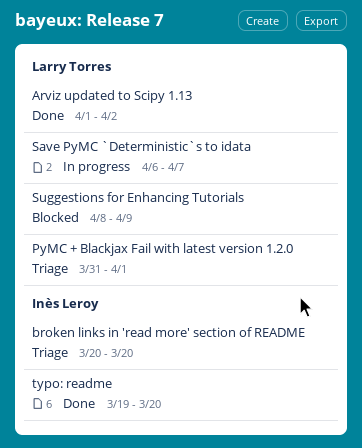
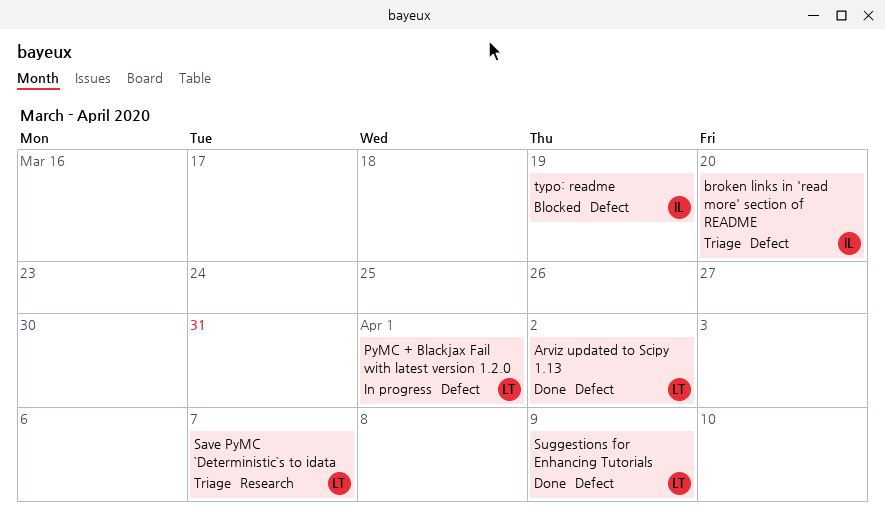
PyMC + Blackjax Fail with latest version 1.2.0, status: Triage -> In progress
Save PyMC `Deterministic`s to idata, status: In progress -> Triage
Suggestions for Enhancing Tutorials, status: Blocked -> Done
typo: readme, status: Done -> Blocked
typo: readme, due: Mar 20 -> Mar 19

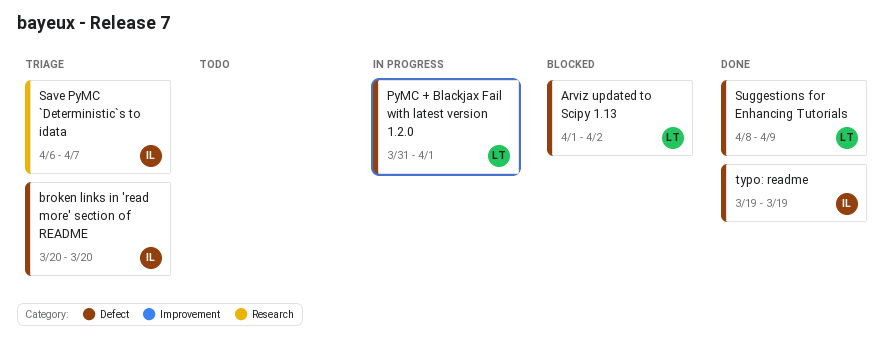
Arviz updated to Scipy 1.13, status: Done -> Blocked
Save PyMC `Deterministic`s to idata, owner: LT -> IL
typo: readme, status: Blocked -> Done

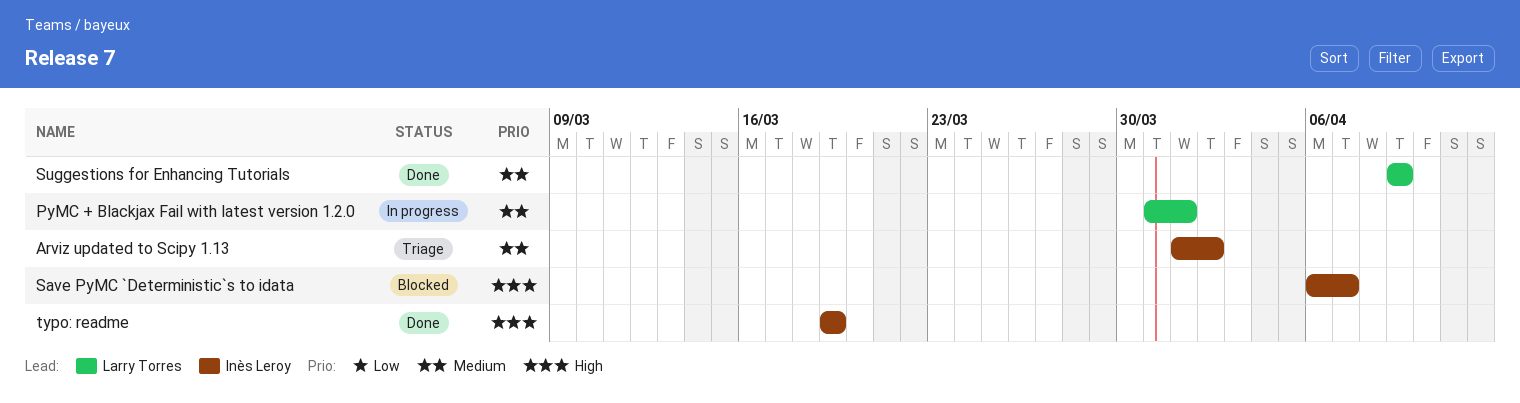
Arviz updated to Scipy 1.13, status: Blocked -> Triage
Arviz updated to Scipy 1.13, owner: Larry Torres -> Inès Leroy
broken links in 'read more' section of README: present -> none
Save PyMC `Deterministic`s to idata, status: Triage -> Blocked
Suggestions for Enhancing Tutorials, start: Apr 8 -> Apr 9

